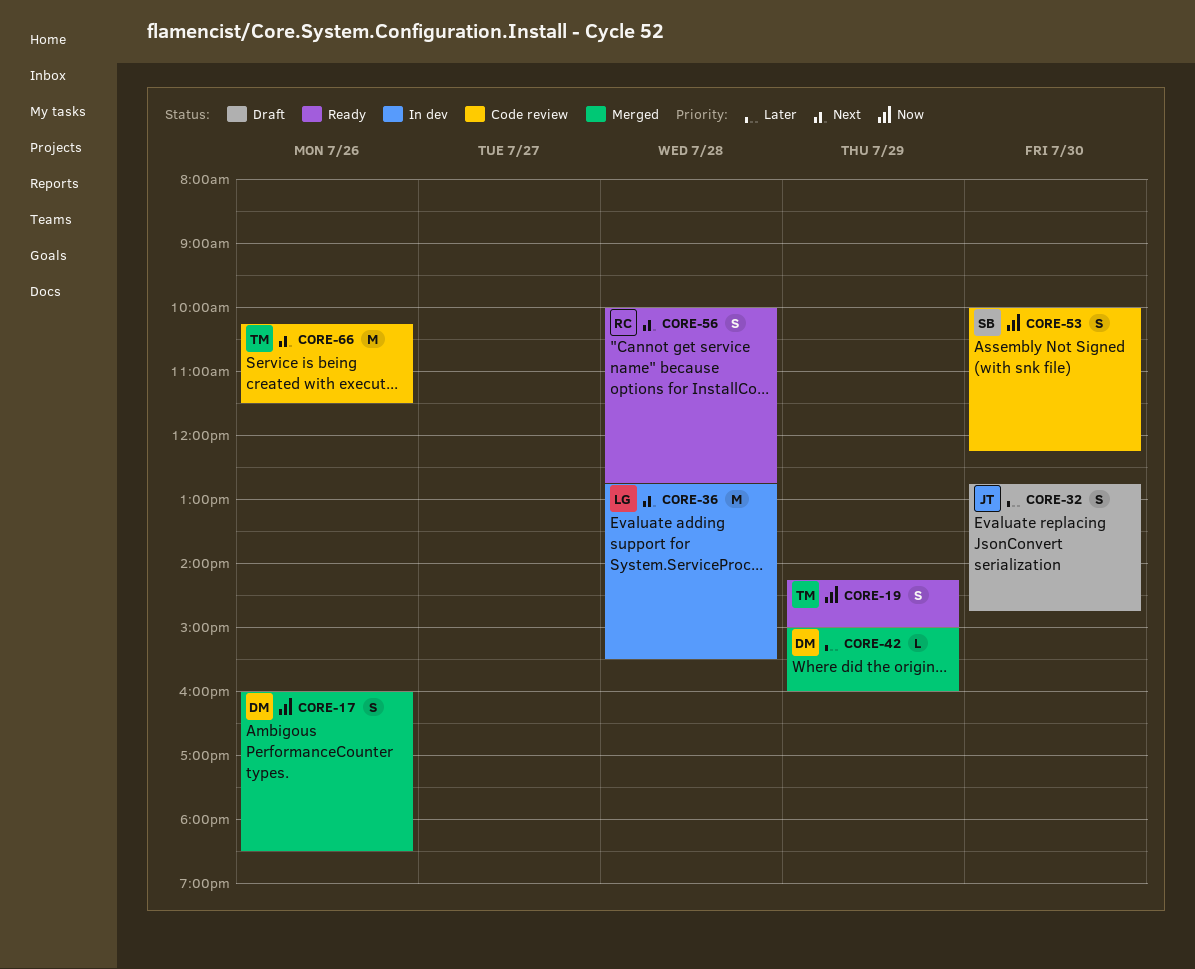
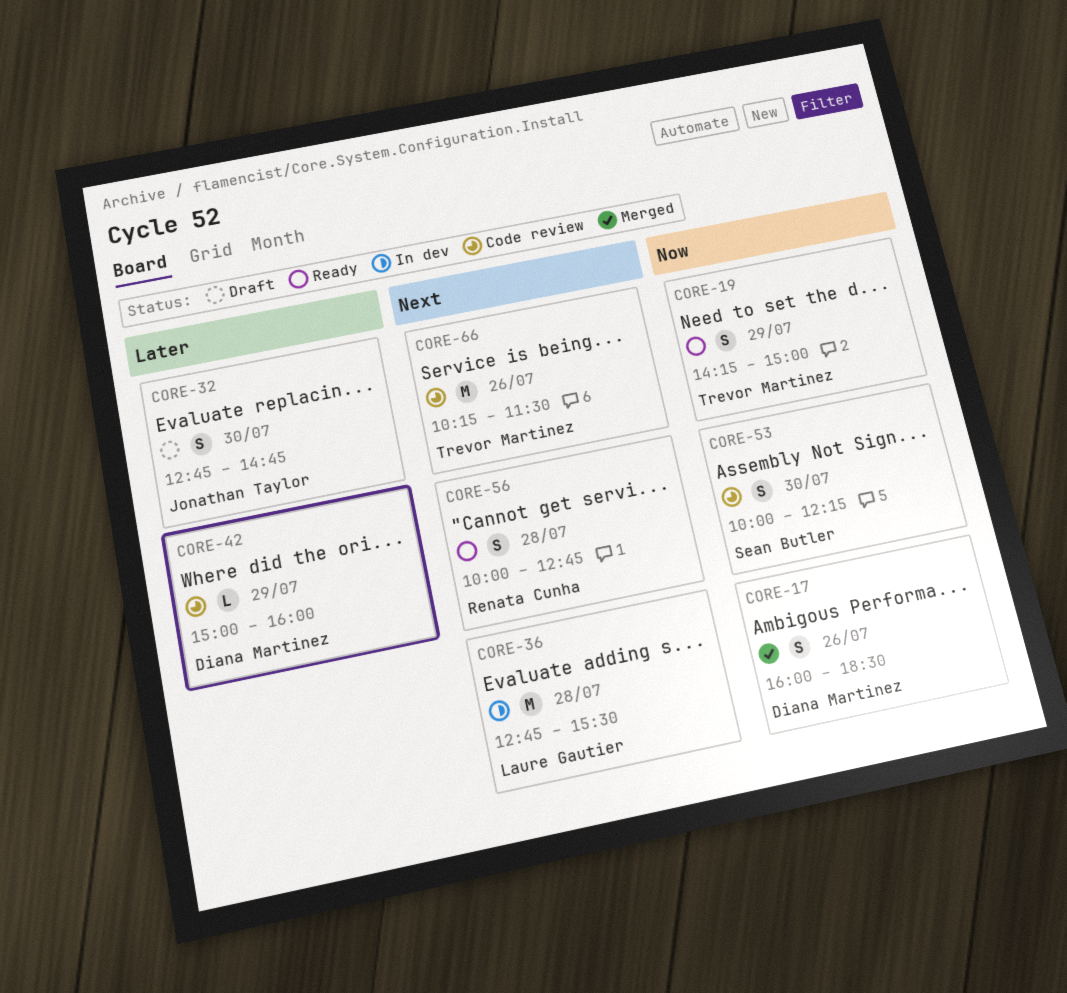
CORE-42, status: Merged -> Code review

